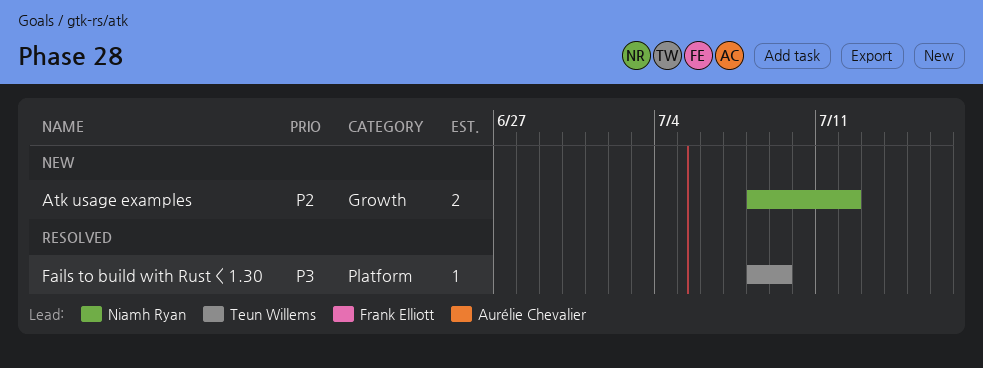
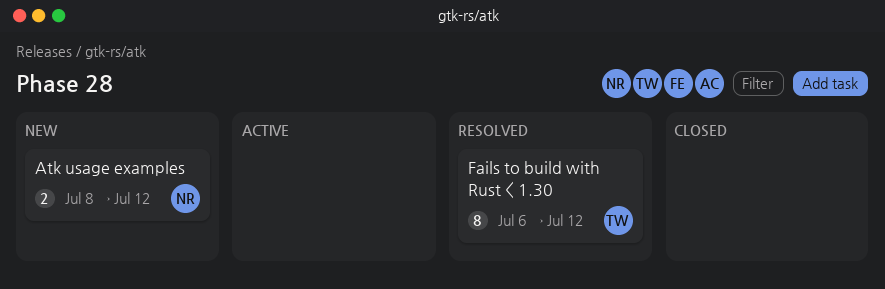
Fails to build with Rust < 1.30, estimate: 1 -> 8
Fails to build with Rust < 1.30, start: Jul 8 -> Jul 6
Fails to build with Rust < 1.30, due: Jul 9 -> Jul 12

